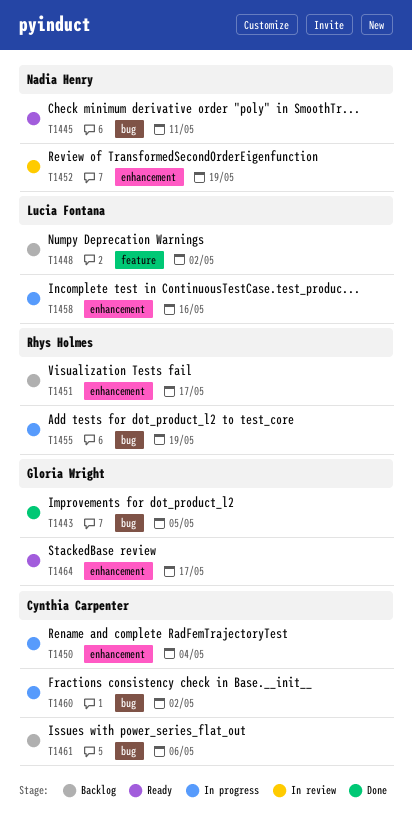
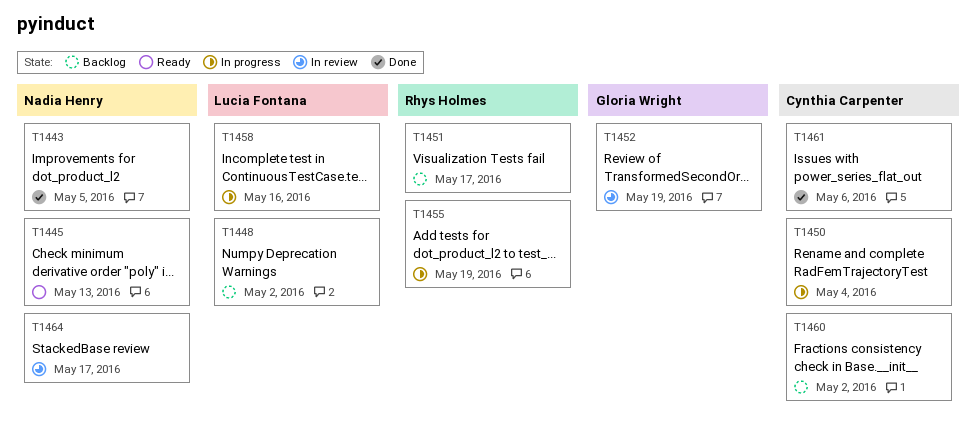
T1443, owner: Gloria Wright -> Nadia Henry
T1445, due: May 11 -> May 13
T1452, owner: Nadia Henry -> Gloria Wright
T1460, status: In progress -> Backlog
T1461, status: Backlog -> Done
T1464, status: Ready -> In review
T1464, owner: Gloria Wright -> Nadia Henry

